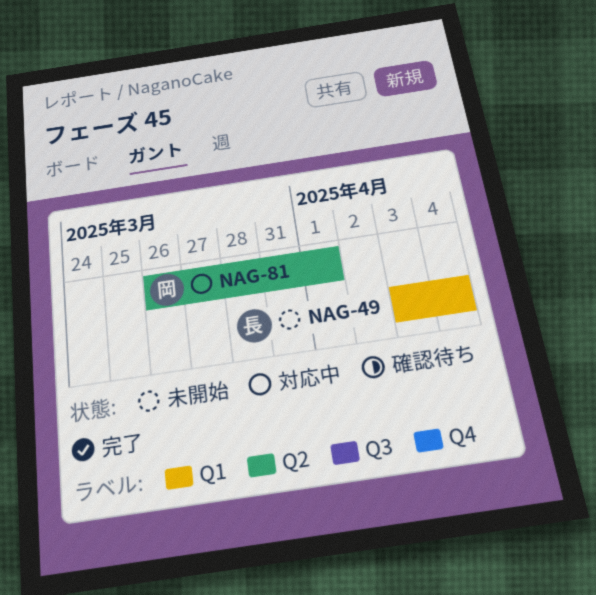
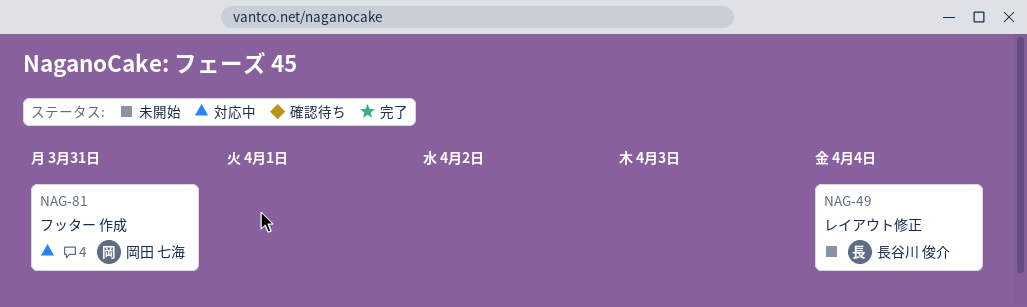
NAG-81, due: Apr 1 -> Mar 31

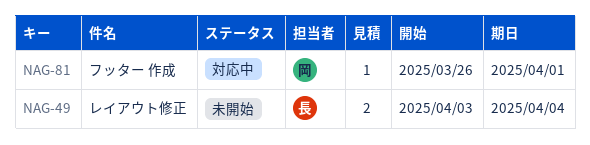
NAG-81, due: Mar 31 -> Apr 1

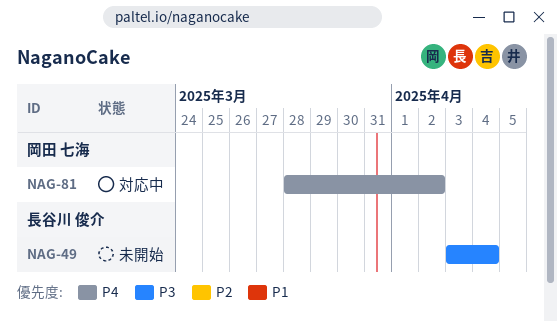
NAG-81, start: Mar 26 -> Mar 28
NAG-81, due: Apr 1 -> Apr 2

